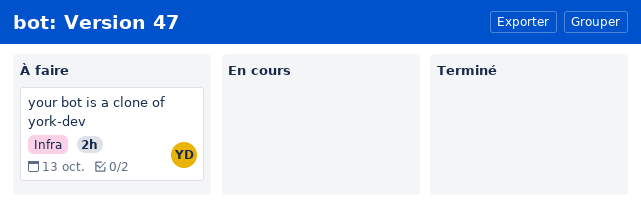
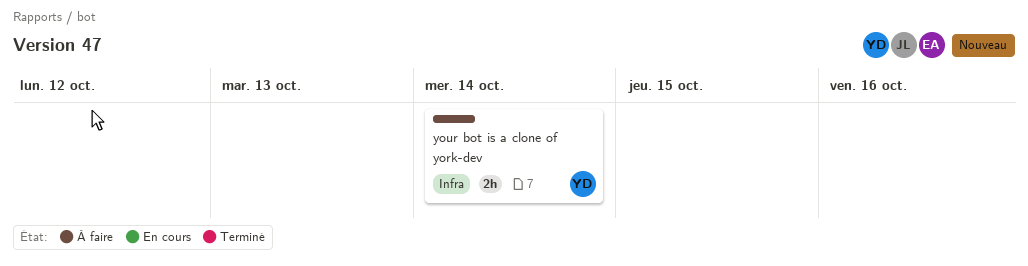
your bot is a clone of york-dev, due: Oct 13 -> Oct 14

